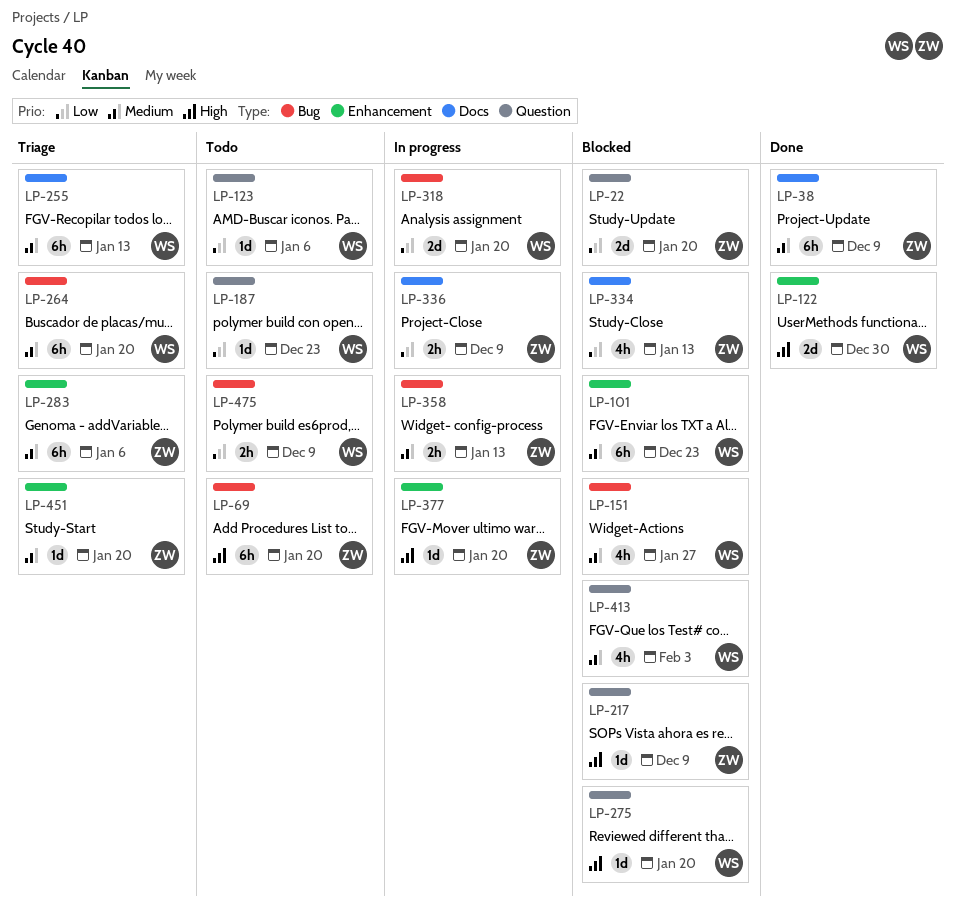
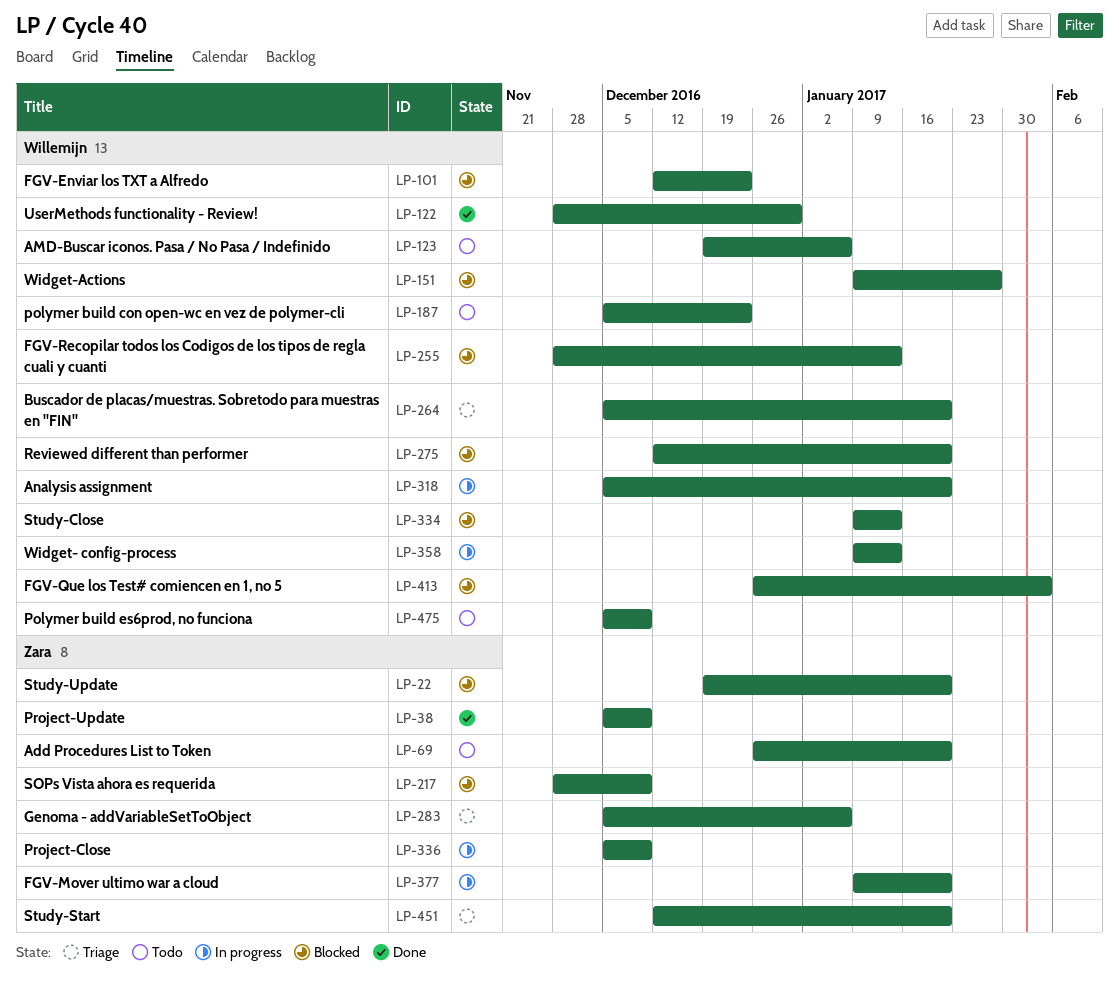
LP-255, status: Triage -> Blocked
LP-334, owner: Zara -> Willemijn
LP-358, owner: Zara -> Willemijn

